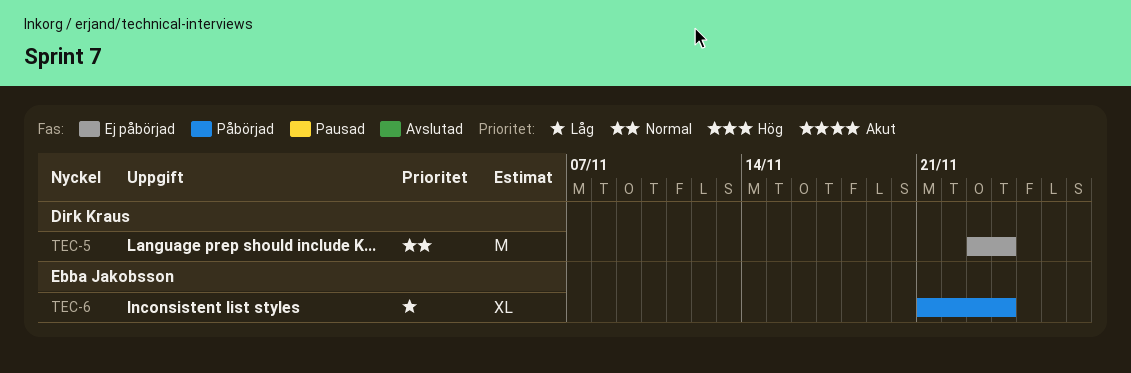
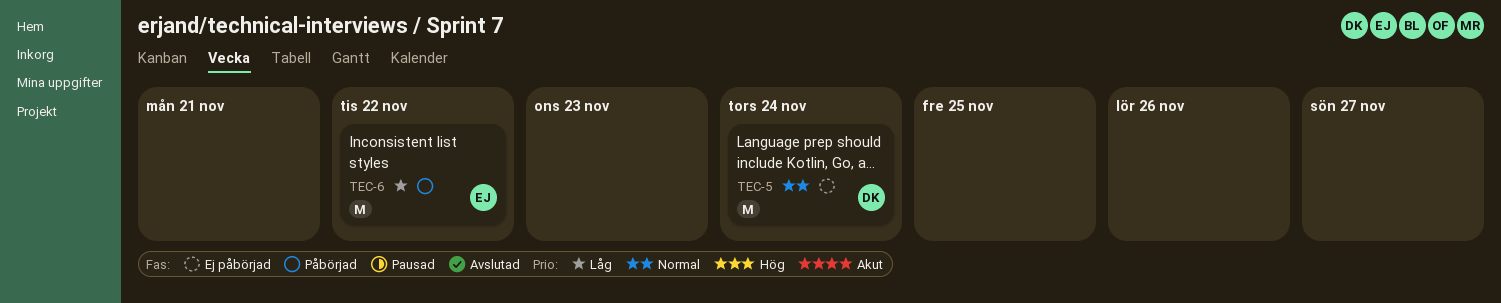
TEC-6, estimate: XL -> M
TEC-6, due: Nov 24 -> Nov 22

